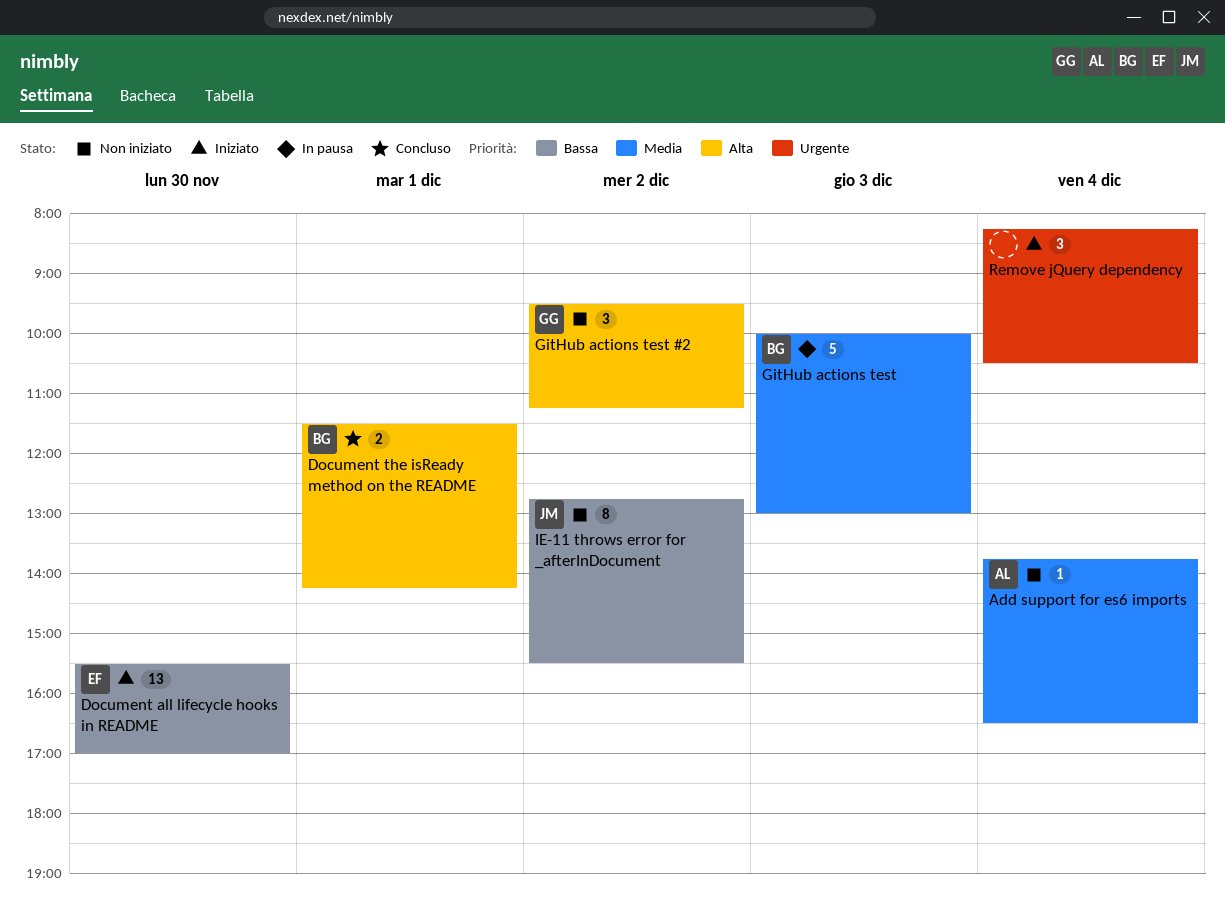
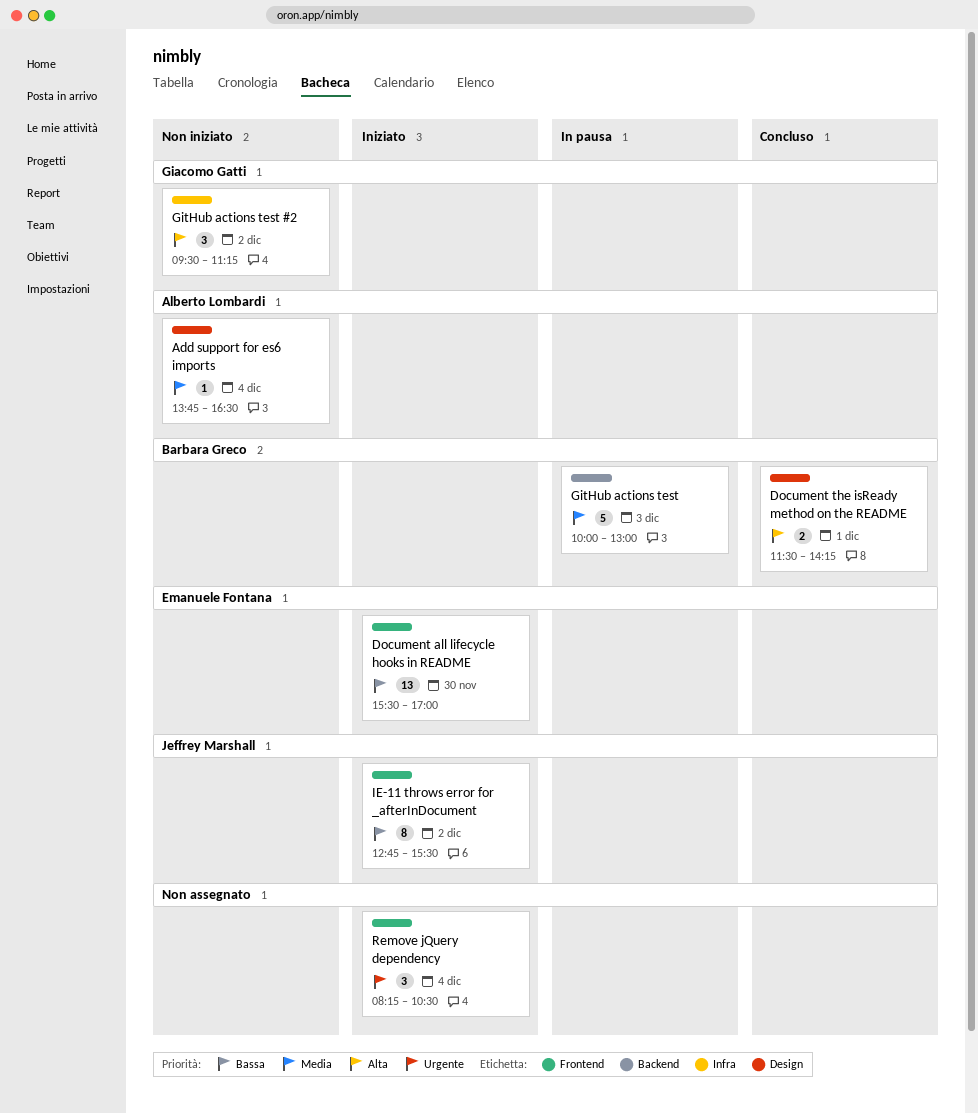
IE-11 throws error for _afterInDocument, status: Non iniziato -> Iniziato

